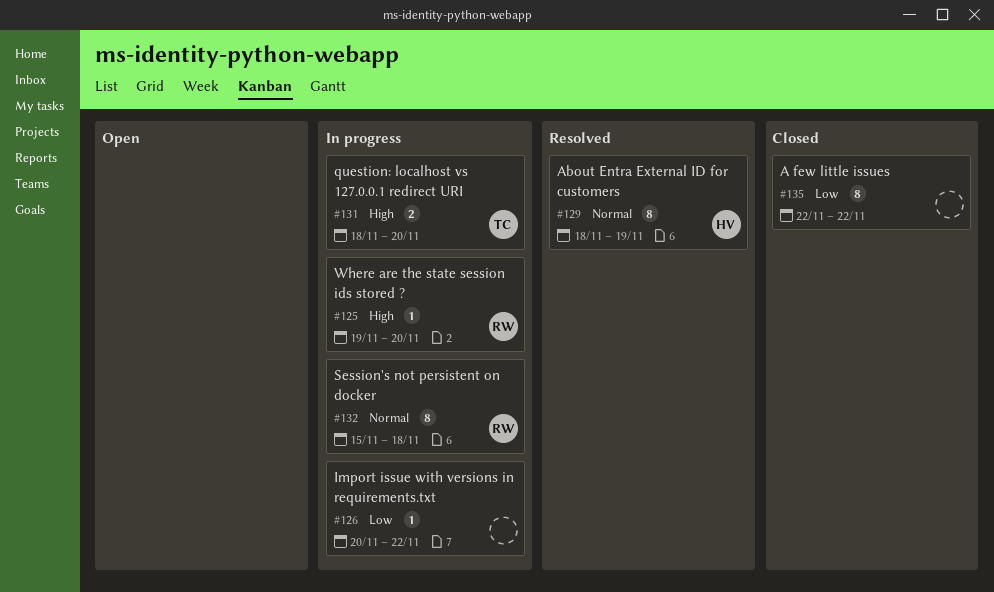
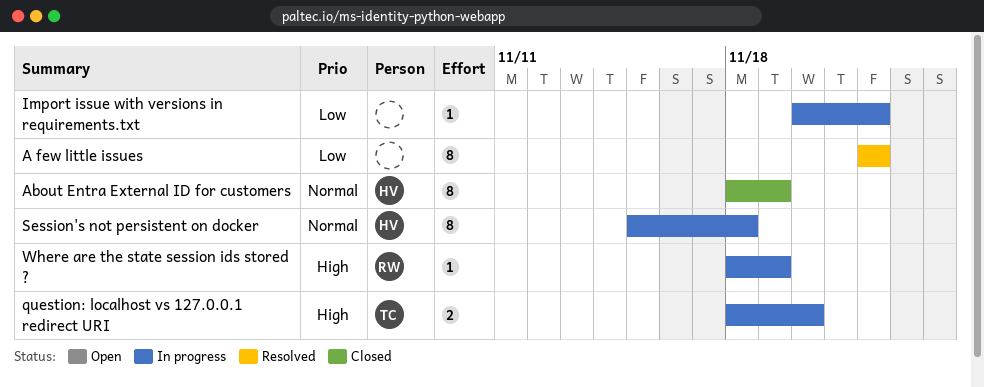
A few little issues, status: Closed -> Resolved
About Entra External ID for customers, status: Resolved -> Closed
Session's not persistent on docker, owner: RW -> HV
Where are the state session ids stored ?, start: Nov 19 -> Nov 18
Where are the state session ids stored ?, due: Nov 20 -> Nov 19

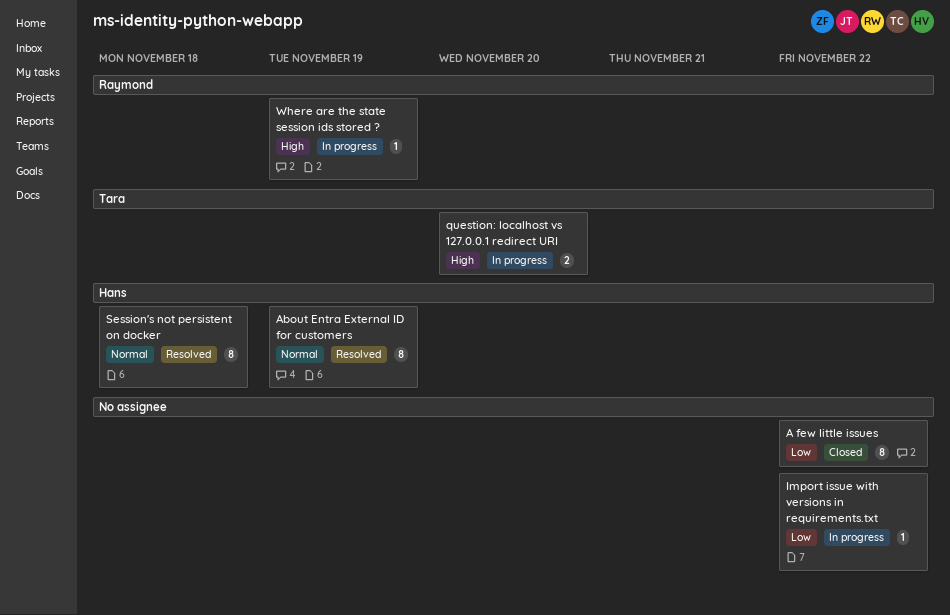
A few little issues, status: Resolved -> Closed
About Entra External ID for customers, status: Closed -> Resolved
Session's not persistent on docker, status: In progress -> Resolved

